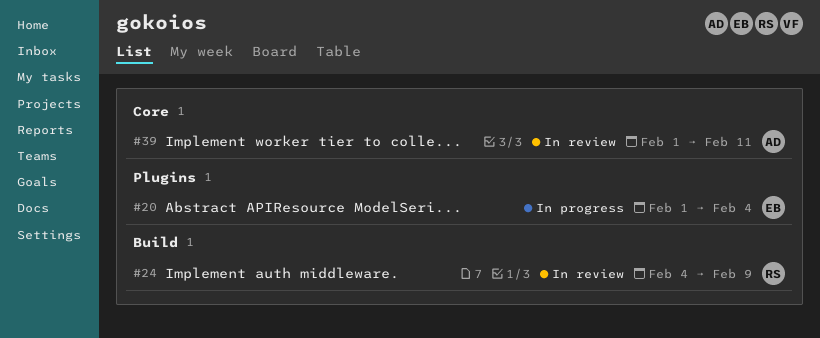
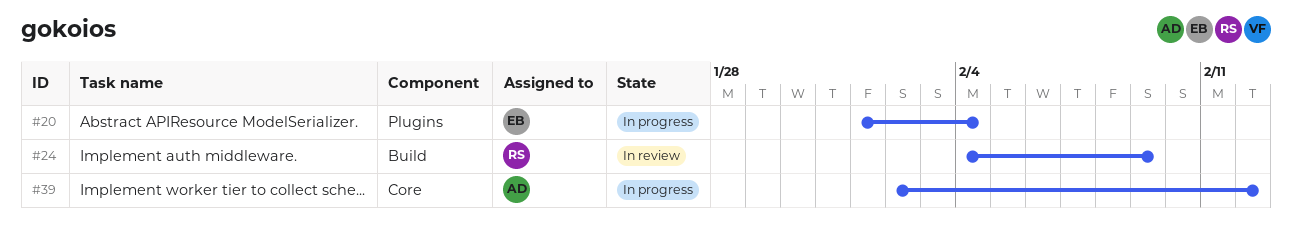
#39, status: In review -> In progress
#39, start: Feb 1 -> Feb 2
#39, due: Feb 11 -> Feb 12

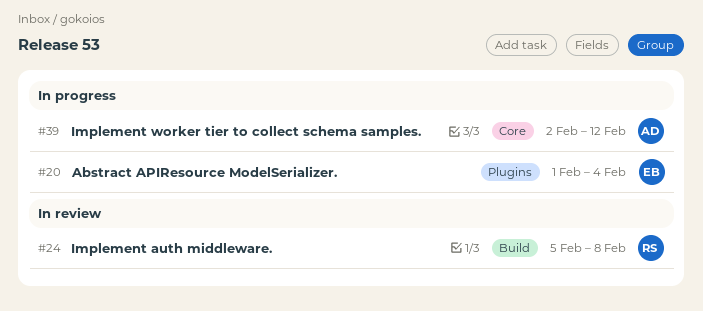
#24, start: Feb 4 -> Feb 5
#24, due: Feb 9 -> Feb 8

